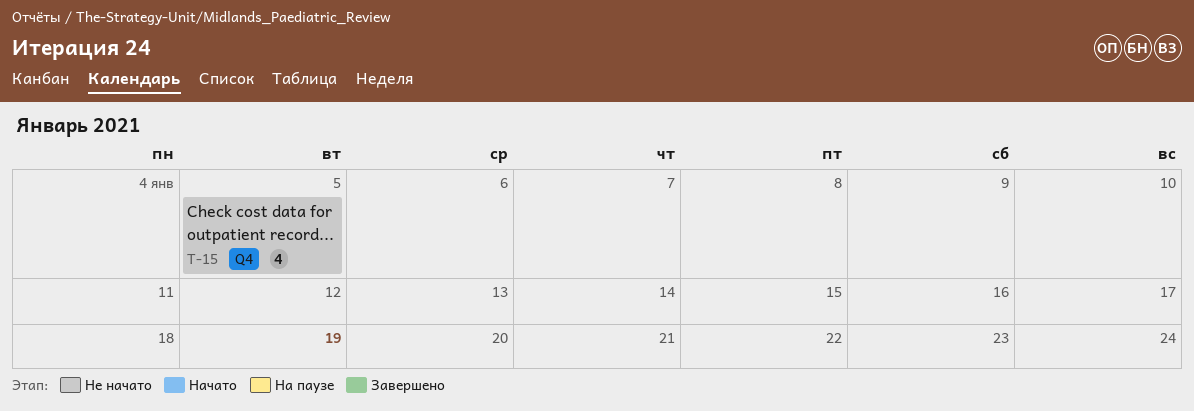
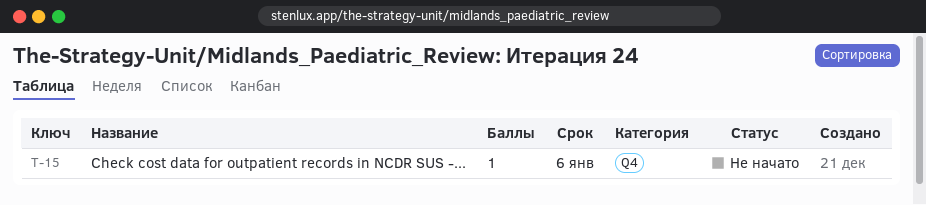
T-15, estimate: 4 -> 1
T-15, due: Jan 5 -> Jan 6

